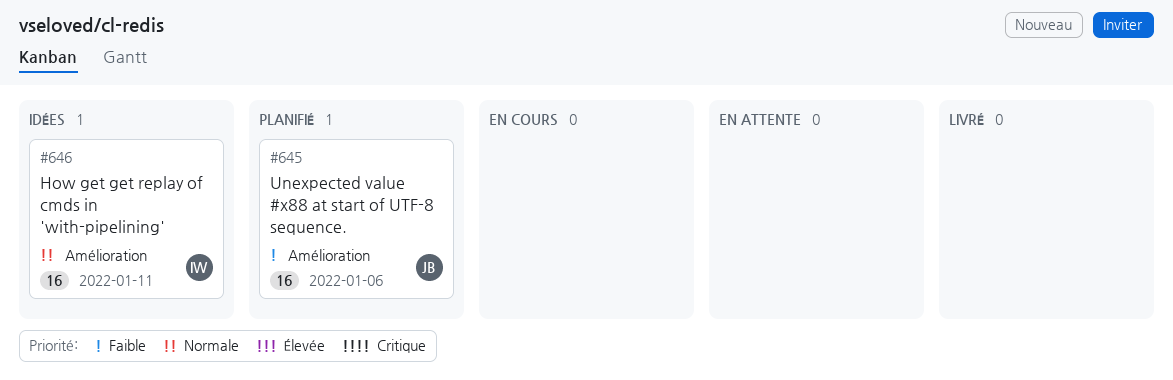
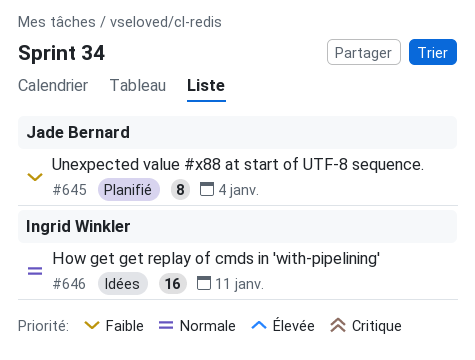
#645, estimate: 16 -> 8
#645, due: Jan 6 -> Jan 4

